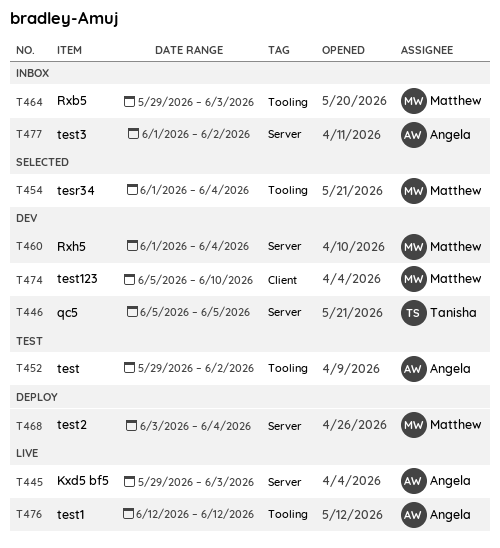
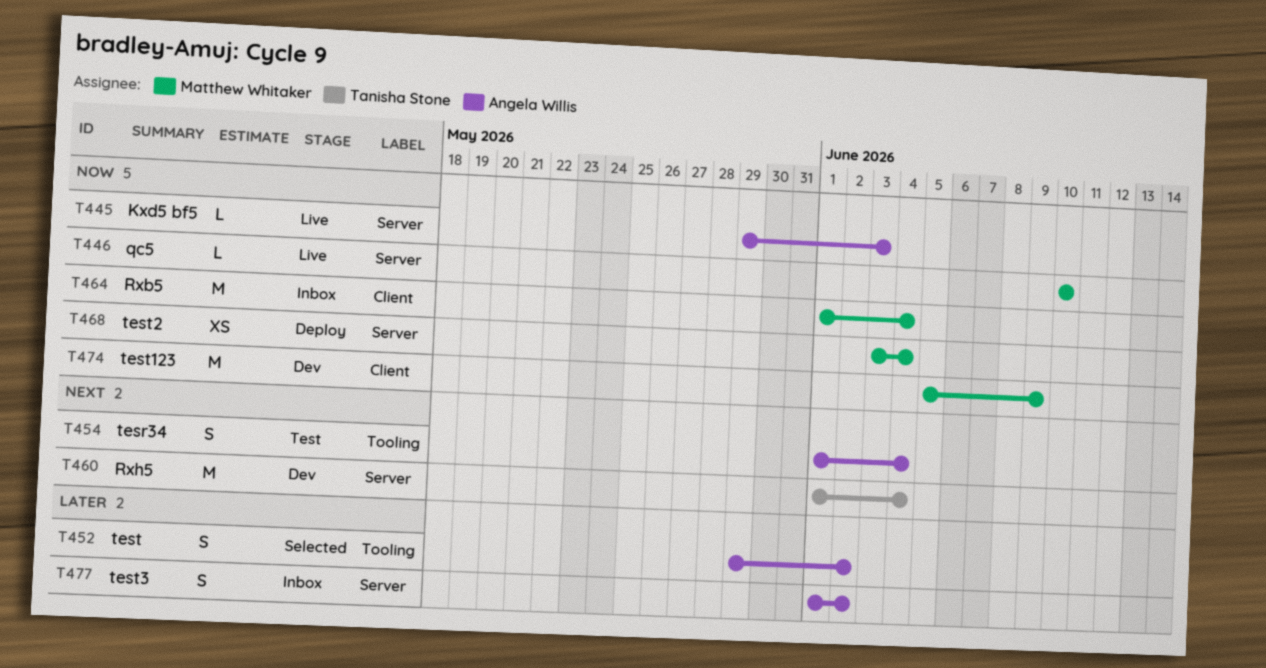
T446, status: Dev -> Live
T446, owner: Tanisha Stone -> Matthew Whitaker
T446, start: Jun 5 -> Jun 10
T446, due: Jun 5 -> Jun 10
T452, status: Test -> Selected
T454, status: Selected -> Test
T454, owner: Matthew Whitaker -> Angela Willis
T460, owner: Matthew Whitaker -> Tanisha Stone
T464, label: Tooling -> Client
T464, start: May 29 -> Jun 1
T464, due: Jun 3 -> Jun 4
T474, due: Jun 10 -> Jun 9
T476: present -> none

